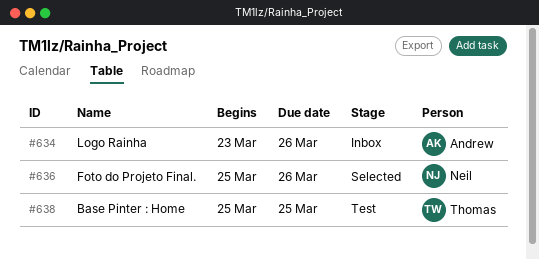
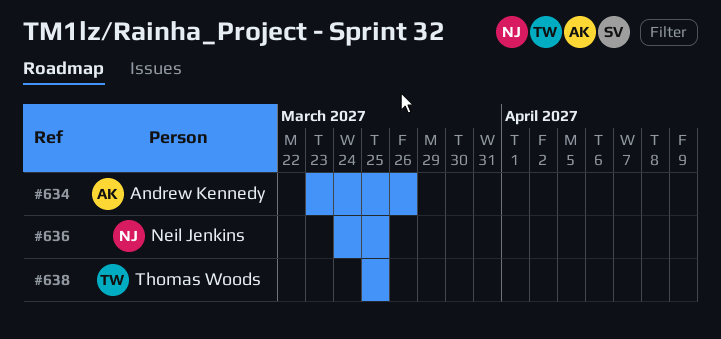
#636, start: Mar 25 -> Mar 24
#636, due: Mar 26 -> Mar 25

